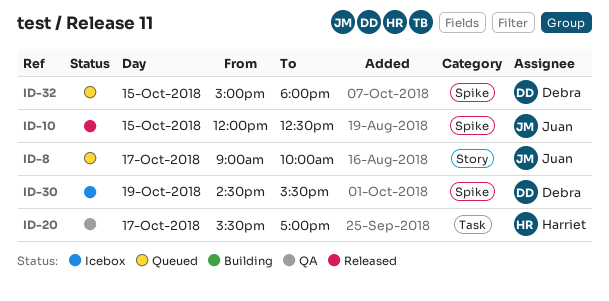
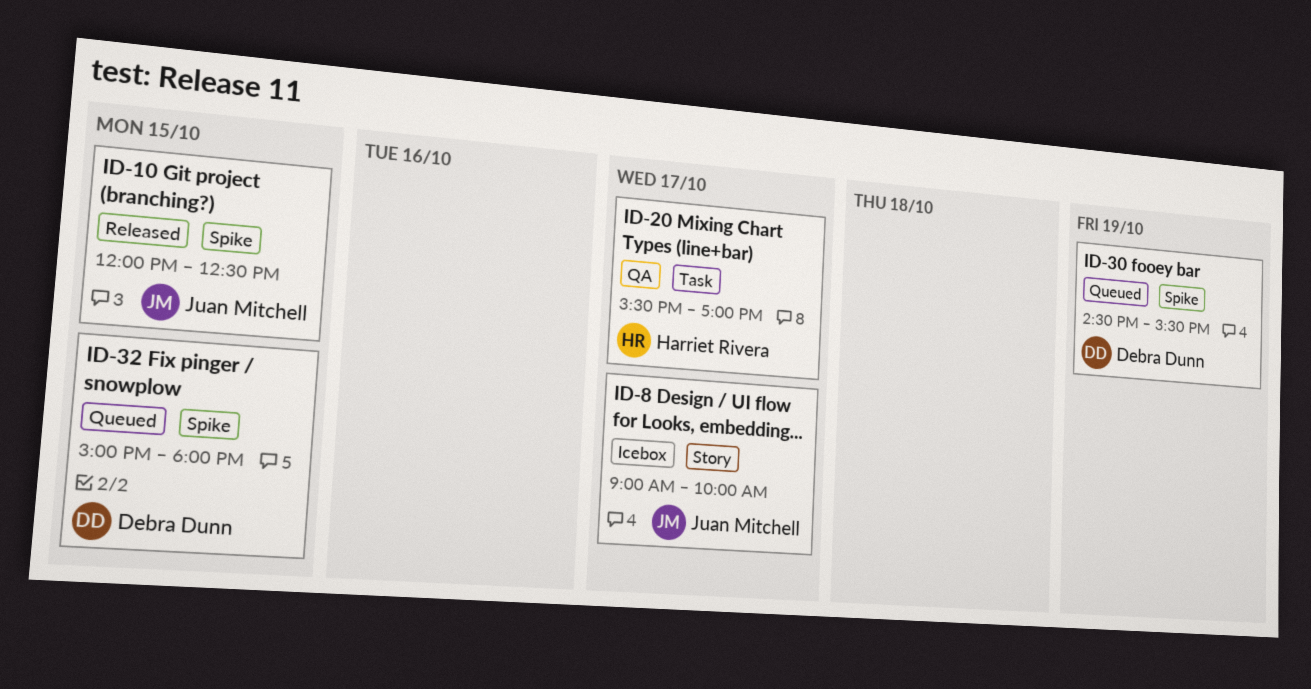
ID-8, status: Queued -> Icebox
ID-30, status: Icebox -> Queued

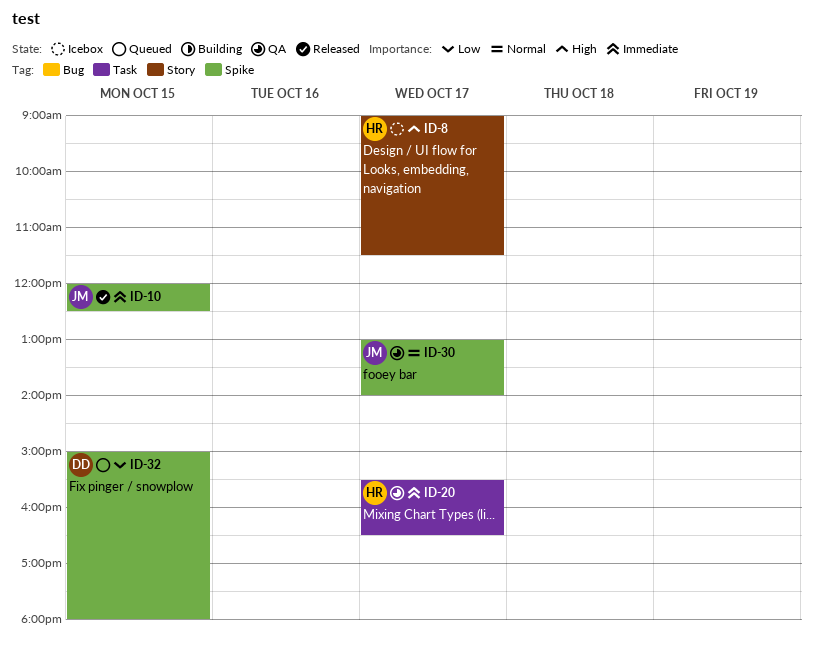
ID-8, owner: Juan Mitchell -> Harriet Rivera
ID-8, ends: 10:00 -> 11:30
ID-20, ends: 17:00 -> 16:30
ID-30, status: Queued -> QA
ID-30, owner: Debra Dunn -> Juan Mitchell
ID-30, day: Oct 19 -> Oct 17
ID-30, begins: 14:30 -> 13:00
ID-30, ends: 15:30 -> 14:00

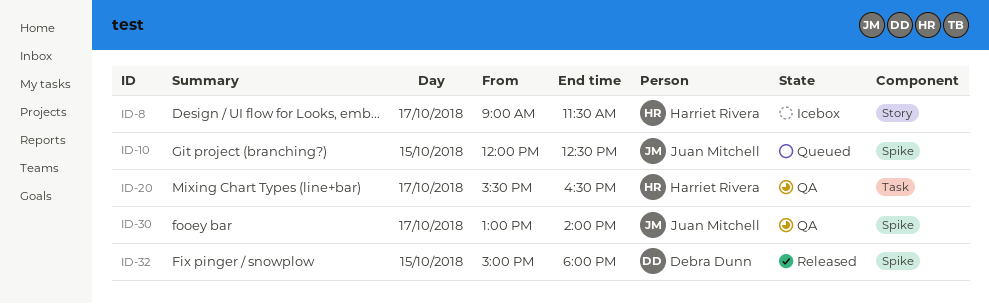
ID-10, status: Released -> Queued
ID-32, status: Queued -> Released

